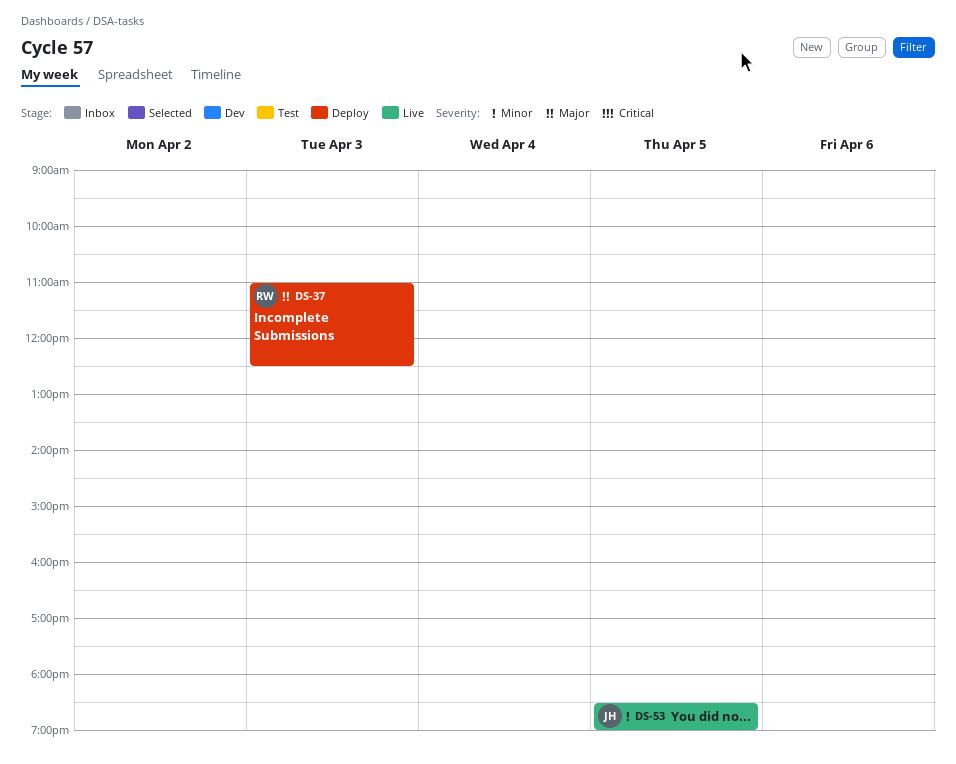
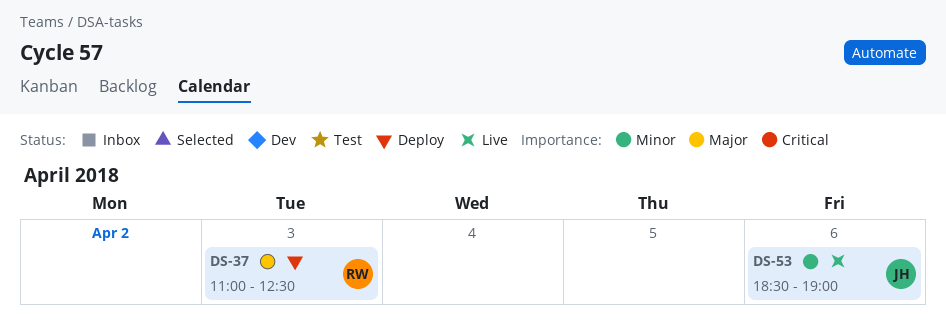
DS-53, day: Apr 5 -> Apr 6

